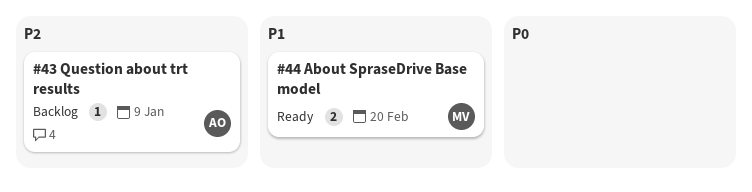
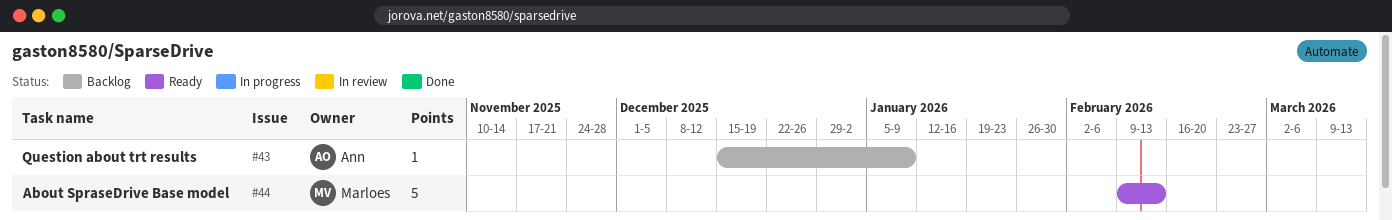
#44, estimate: 2 -> 5
#44, due: Feb 20 -> Feb 13

